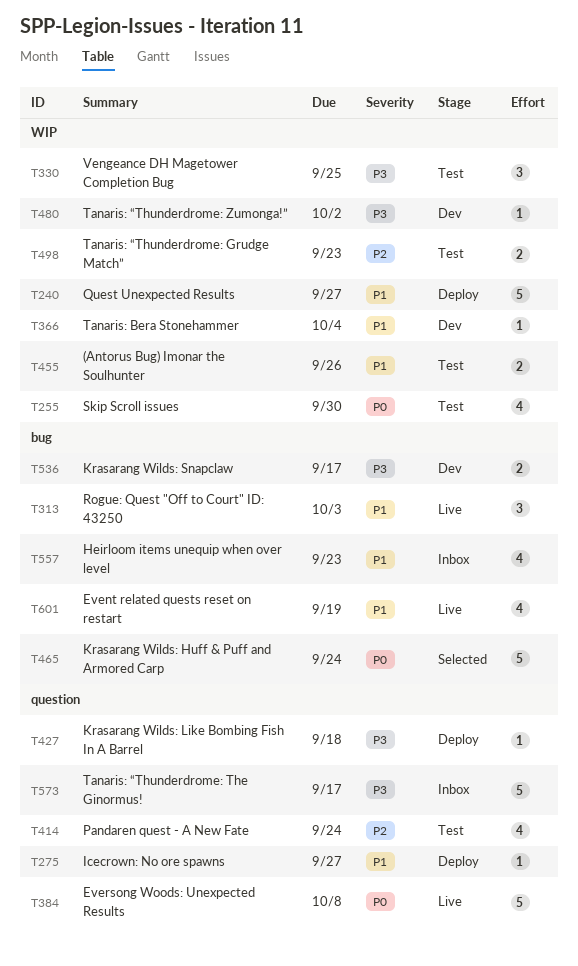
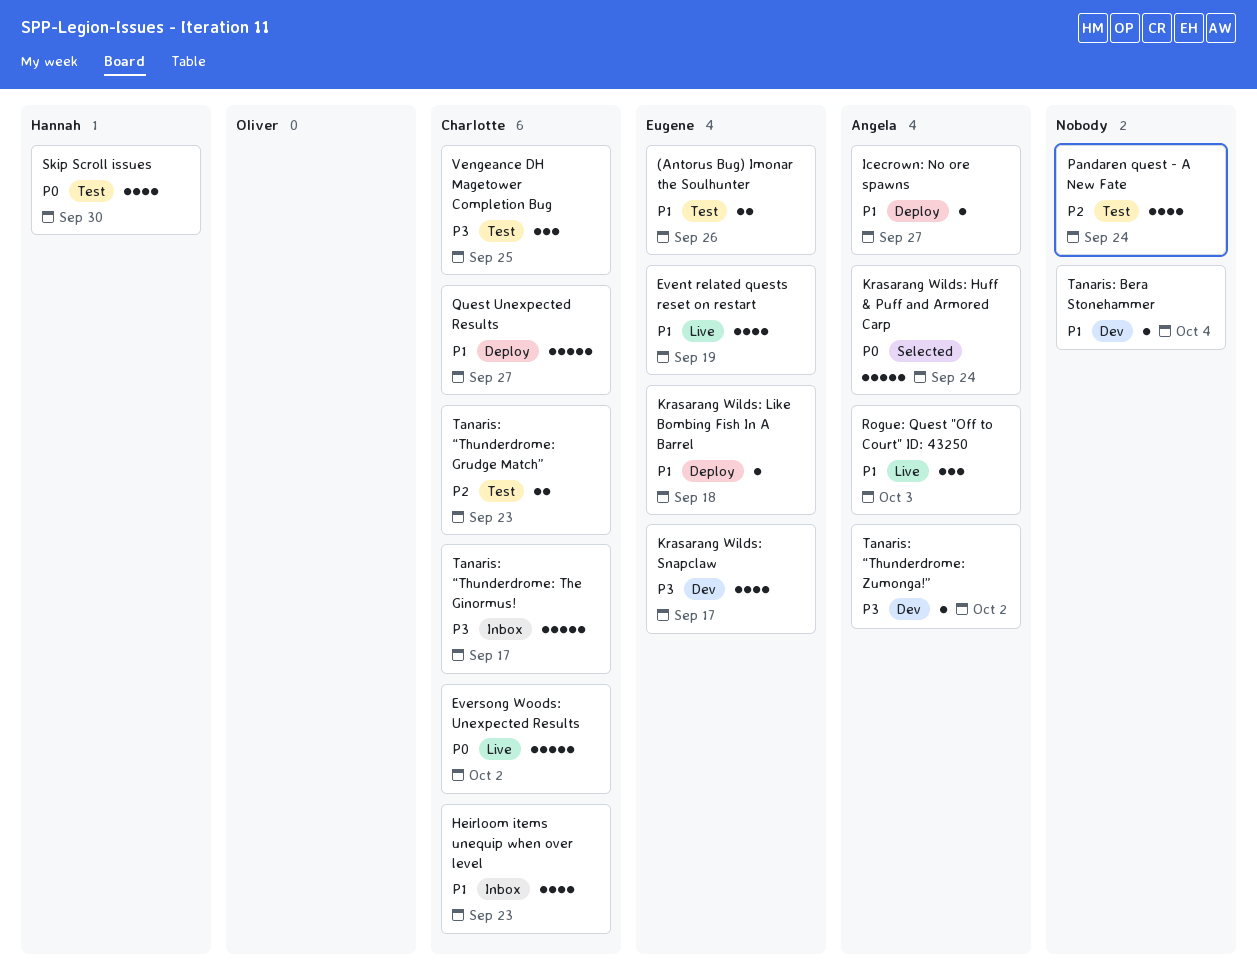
Eversong Woods: Unexpected Results, due: Oct 8 -> Oct 2
Krasarang Wilds: Like Bombing Fish In A Barrel, priority: P3 -> P1
Krasarang Wilds: Snapclaw, estimate: 2 -> 4

